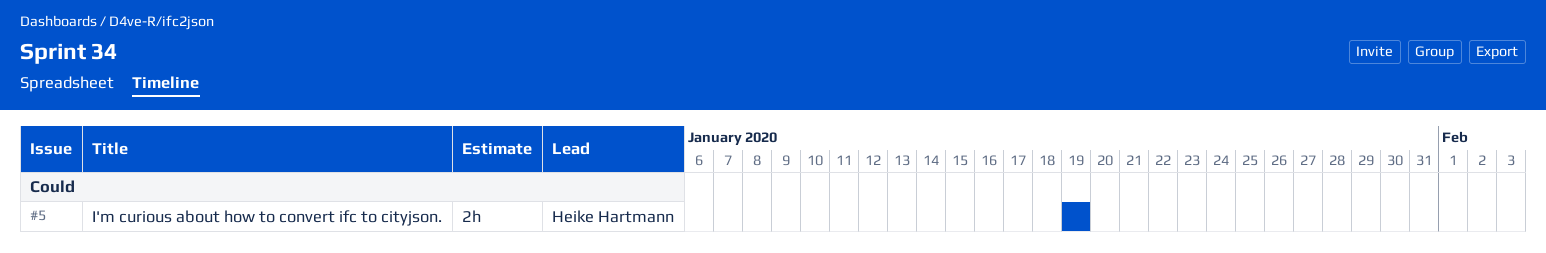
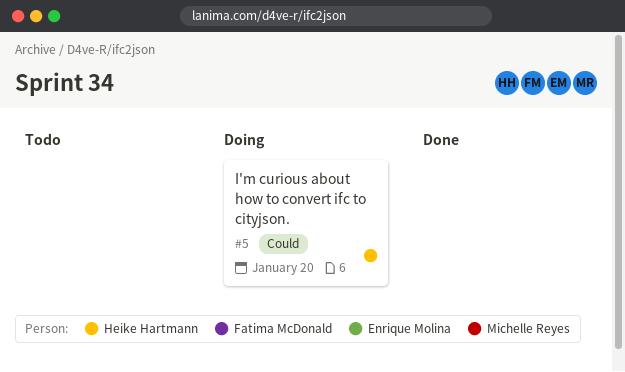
#5, due: Jan 19 -> Jan 20

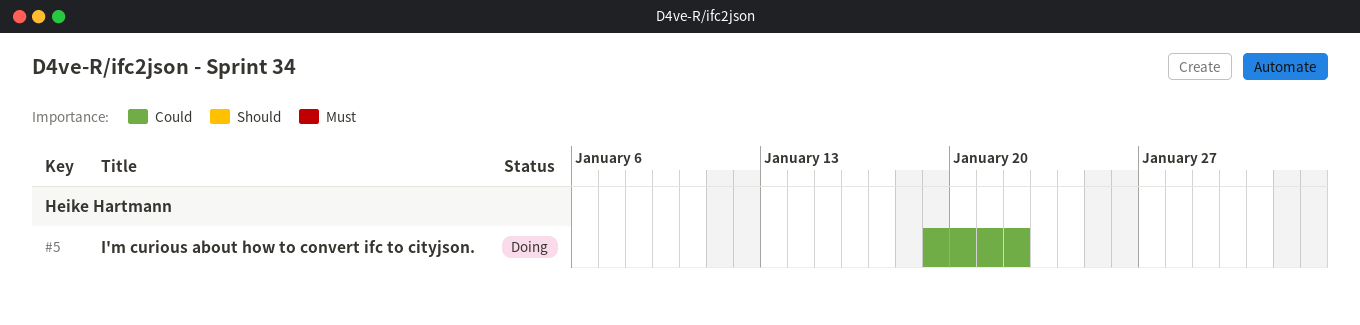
#5, due: Jan 20 -> Jan 22

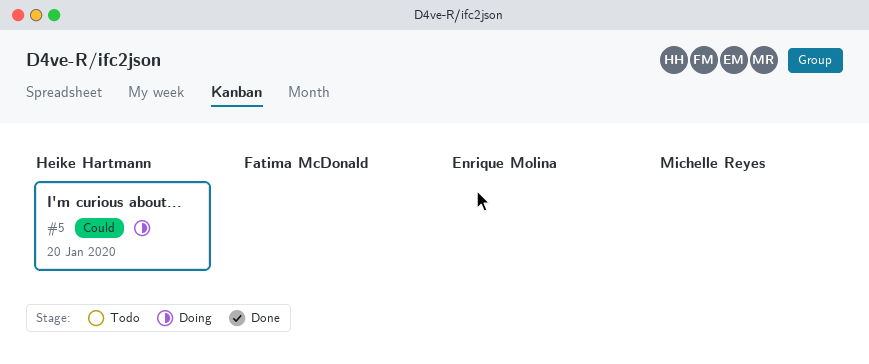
#5, due: Jan 22 -> Jan 20

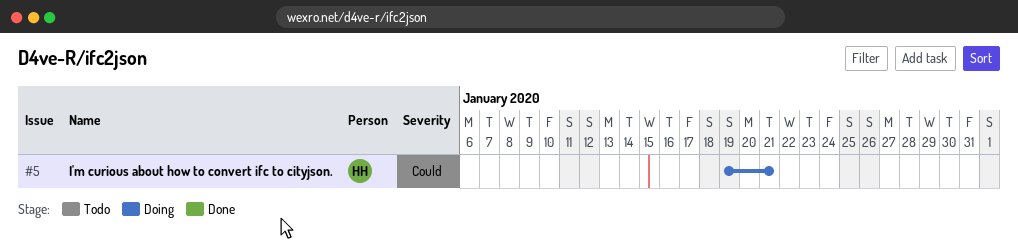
#5, due: Jan 20 -> Jan 21

